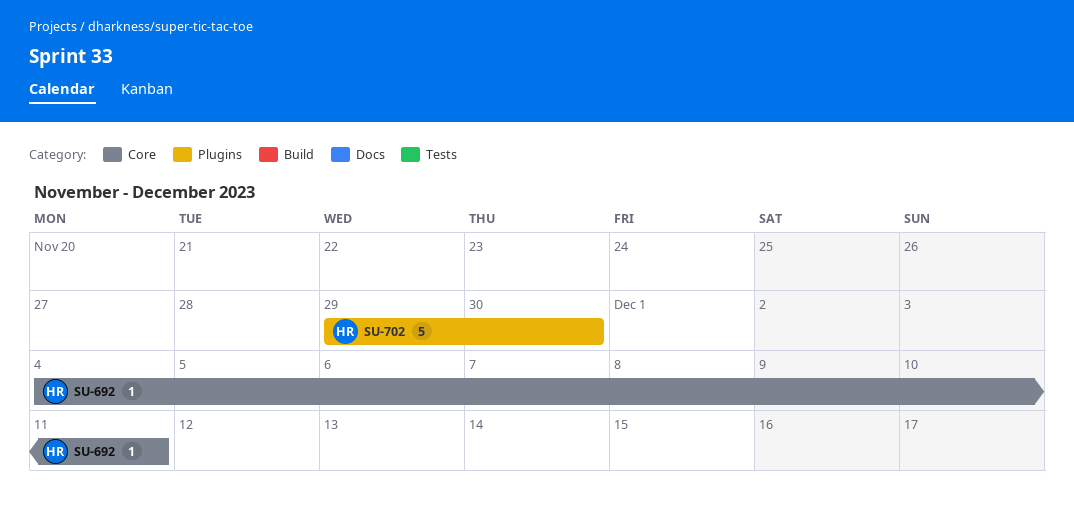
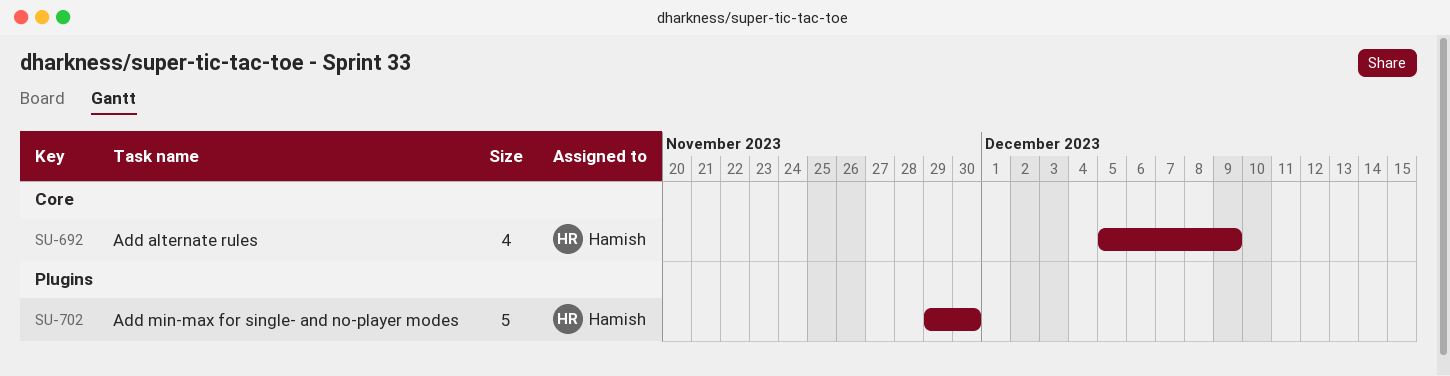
SU-692, estimate: 1 -> 4
SU-692, start: Dec 4 -> Dec 5
SU-692, due: Dec 11 -> Dec 9

